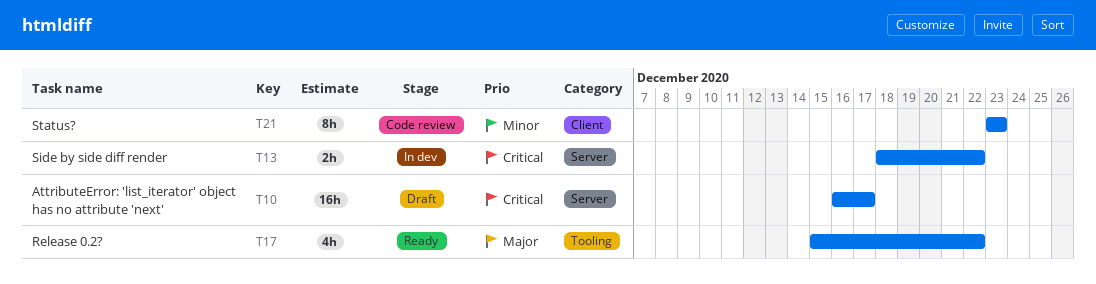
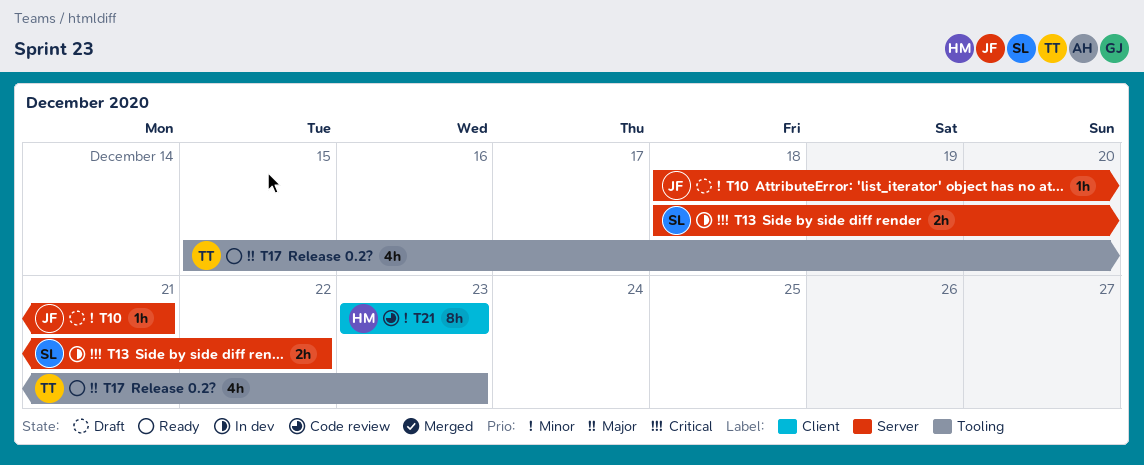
T10, priority: Critical -> Minor
T10, estimate: 16h -> 1h
T10, start: Dec 16 -> Dec 18
T10, due: Dec 17 -> Dec 21
T17, due: Dec 22 -> Dec 23

